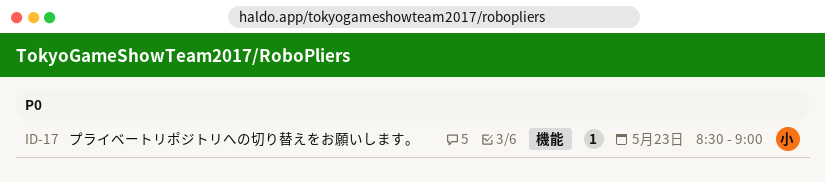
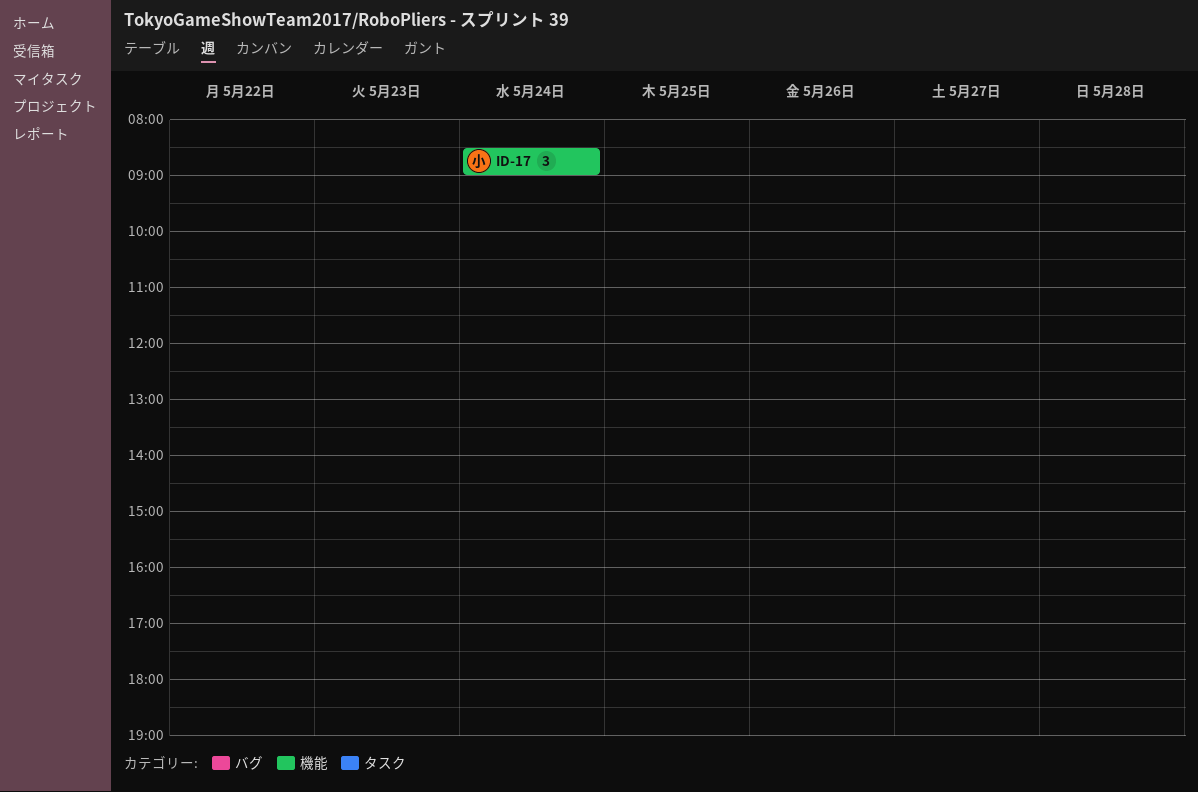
ID-17, estimate: 1 -> 3
ID-17, day: May 23 -> May 24

